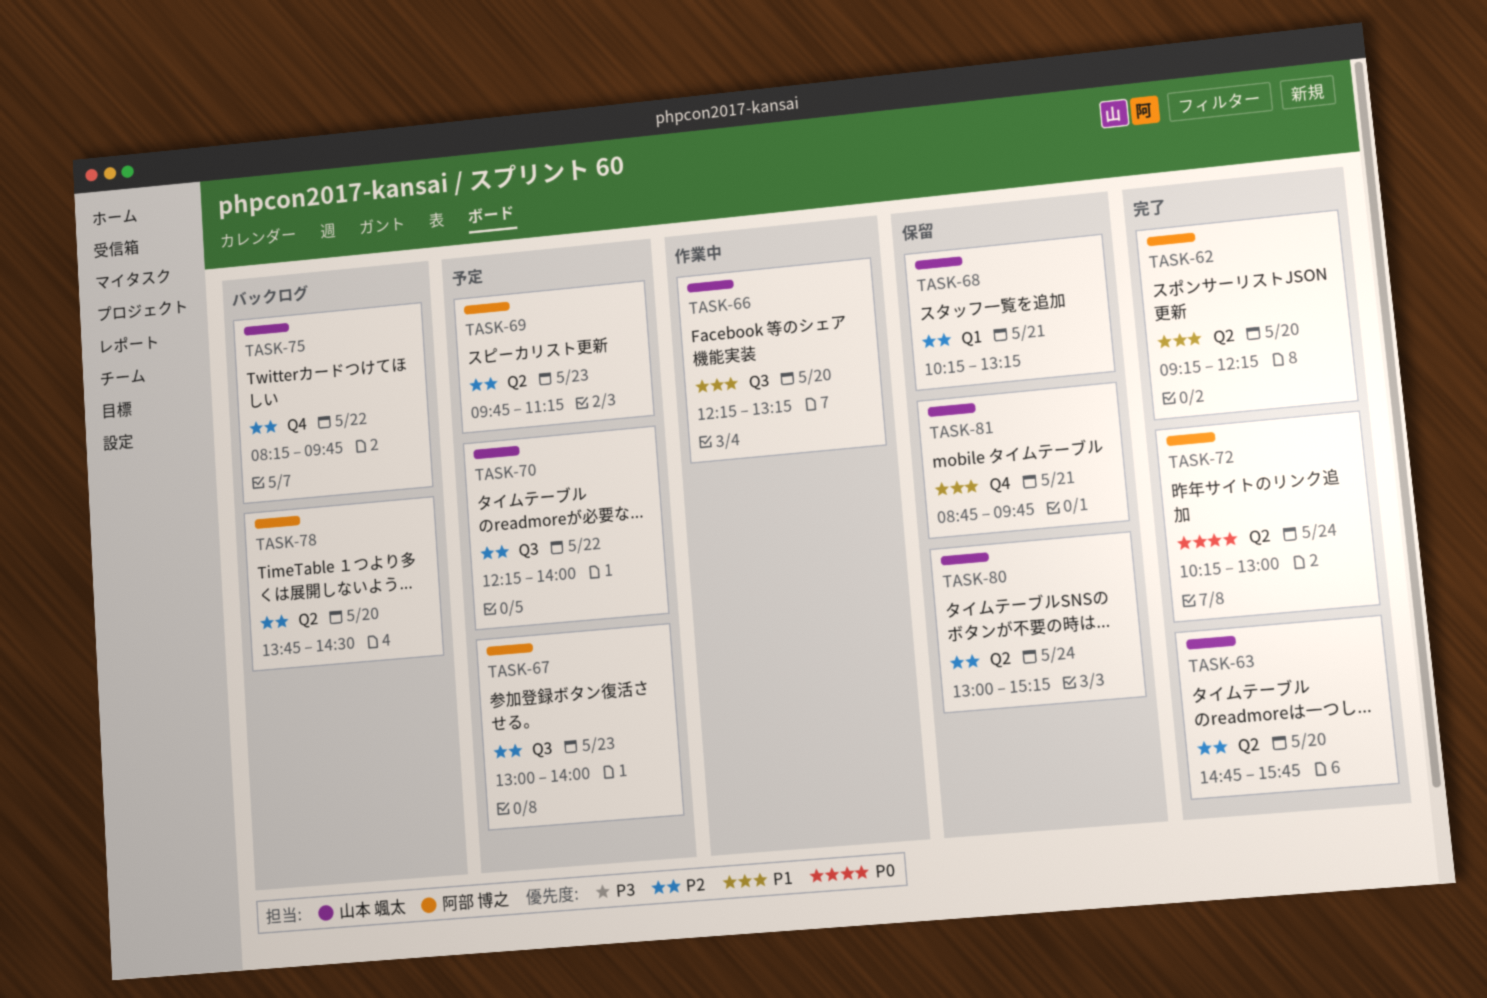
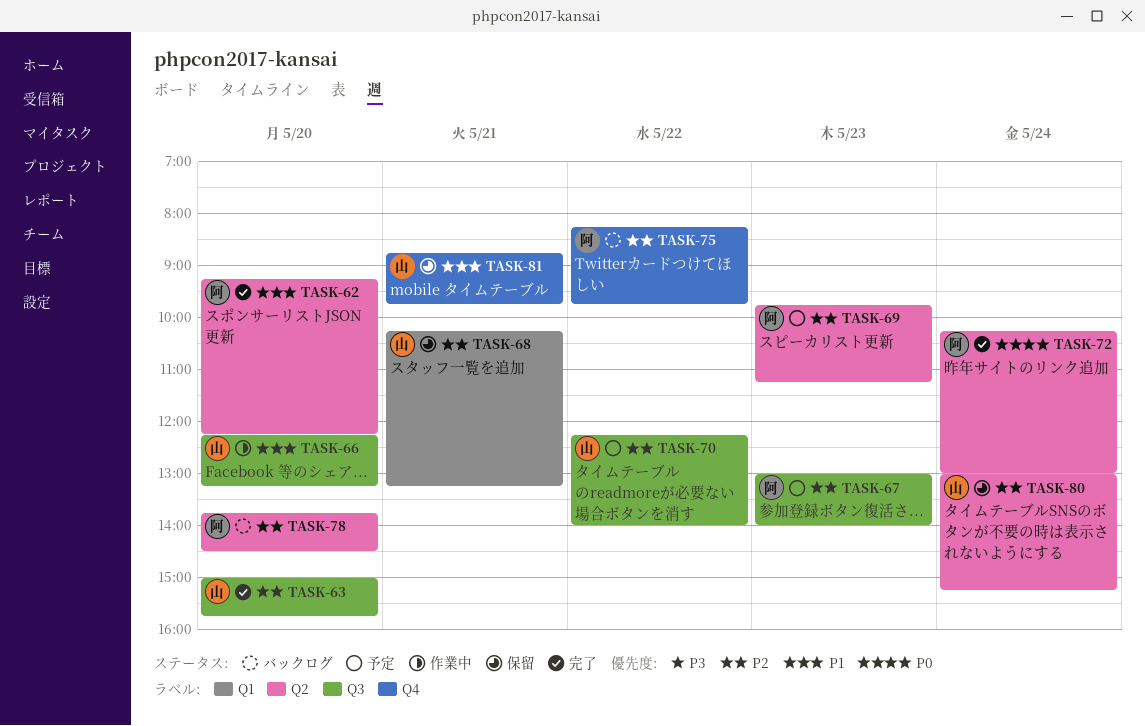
TASK-63, label: Q2 -> Q3
TASK-63, begins: 14:45 -> 15:00
TASK-75, owner: 山本 颯太 -> 阿部 博之

